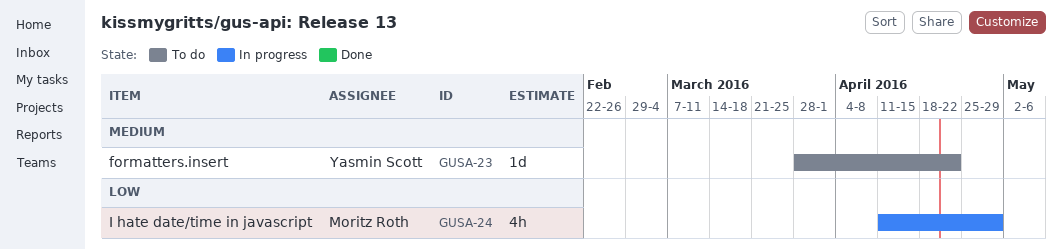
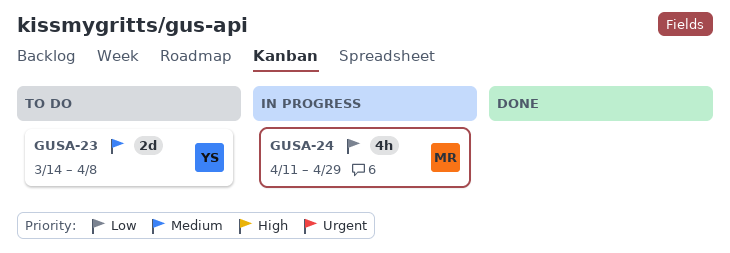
GUSA-23, estimate: 1d -> 2d
GUSA-23, start: Mar 28 -> Mar 14
GUSA-23, due: Apr 22 -> Apr 8

